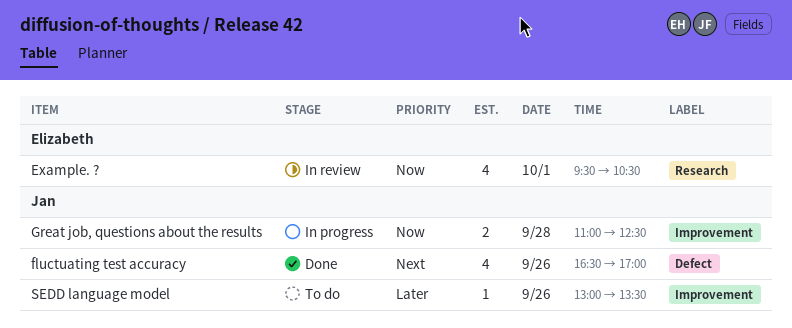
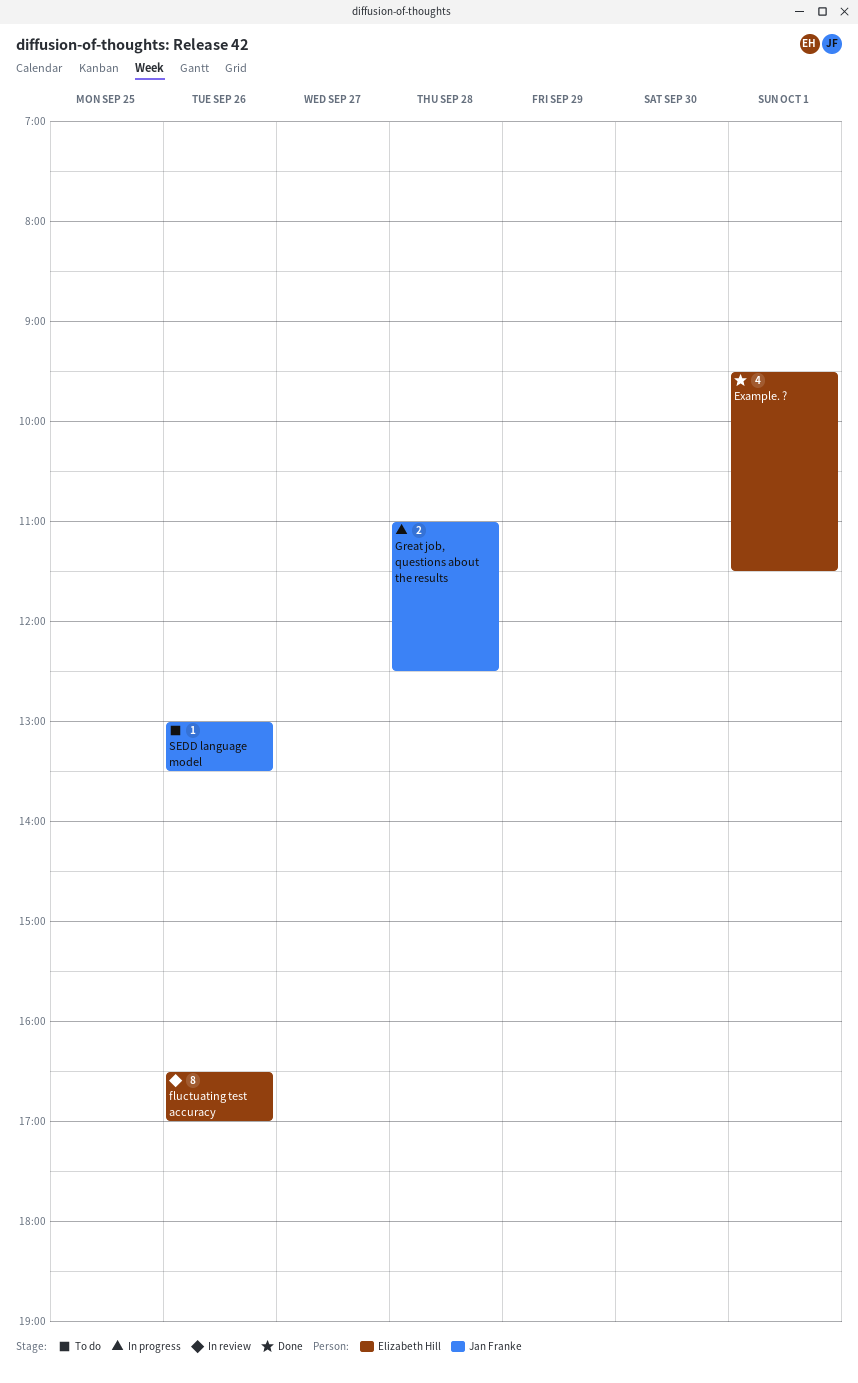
Example. ?, status: In review -> Done
Example. ?, ends: 10:30 -> 11:30
fluctuating test accuracy, status: Done -> In review
fluctuating test accuracy, owner: Jan Franke -> Elizabeth Hill
fluctuating test accuracy, estimate: 4 -> 8

